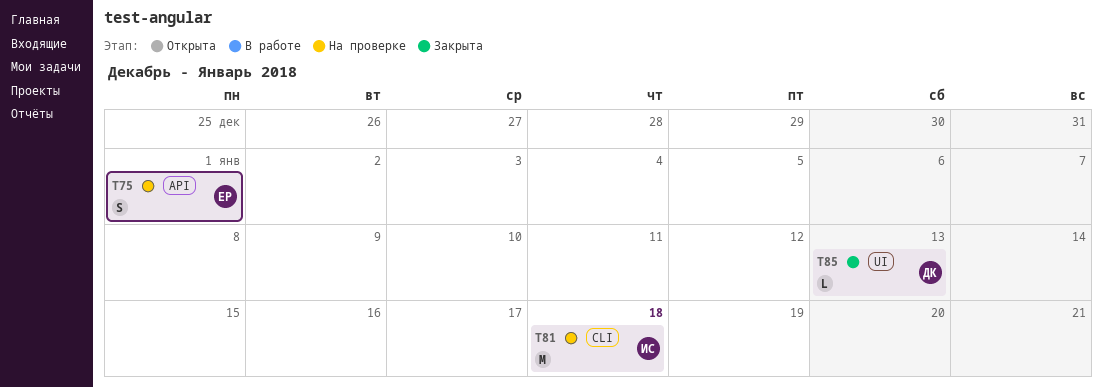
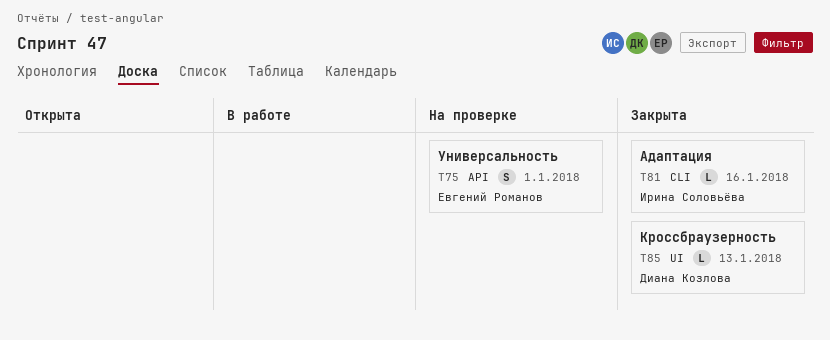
T81, status: На проверке -> Закрыта
T81, estimate: M -> L
T81, due: Jan 18 -> Jan 16

